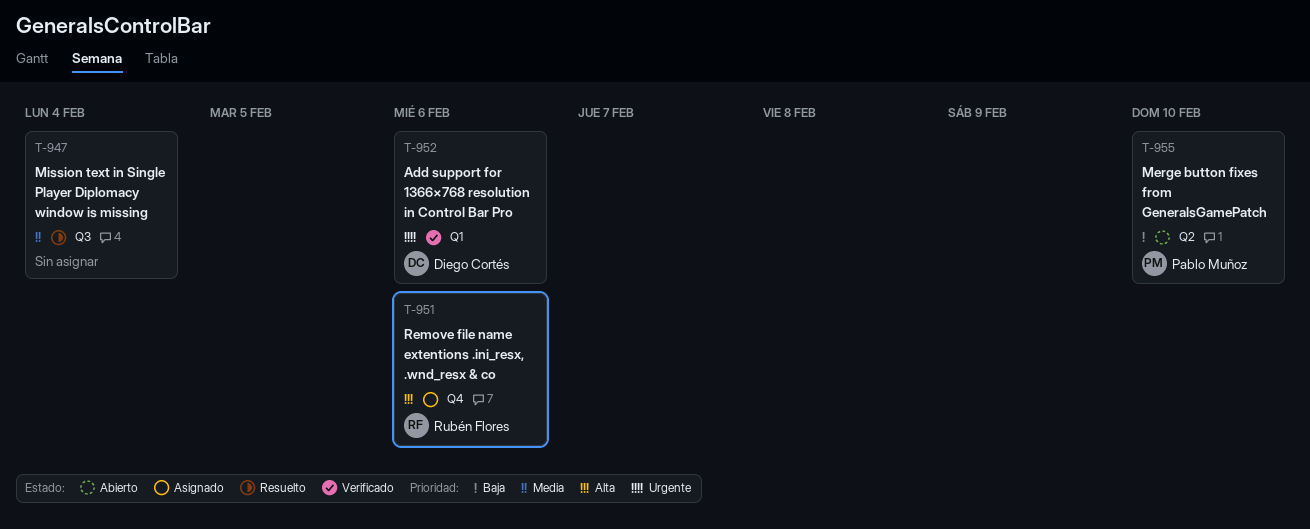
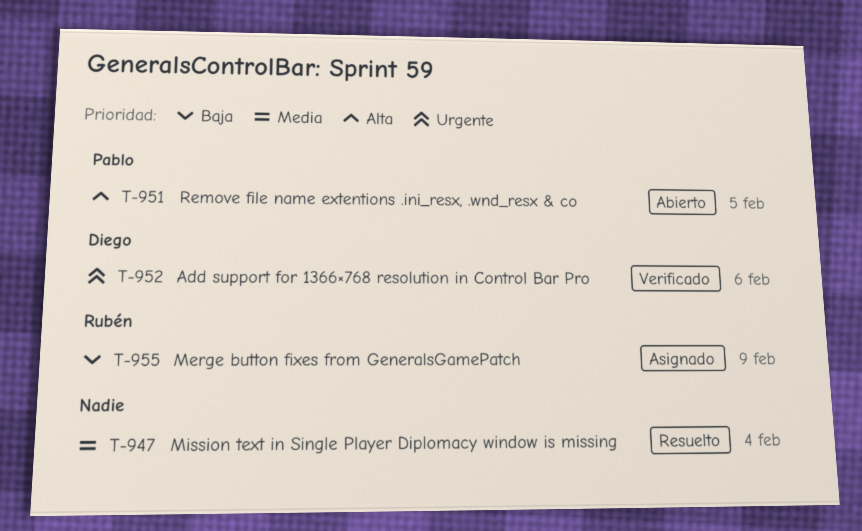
T-951, status: Asignado -> Abierto
T-951, owner: Rubén Flores -> Pablo Muñoz
T-951, due: Feb 6 -> Feb 5
T-955, status: Abierto -> Asignado
T-955, owner: Pablo Muñoz -> Rubén Flores
T-955, due: Feb 10 -> Feb 9

